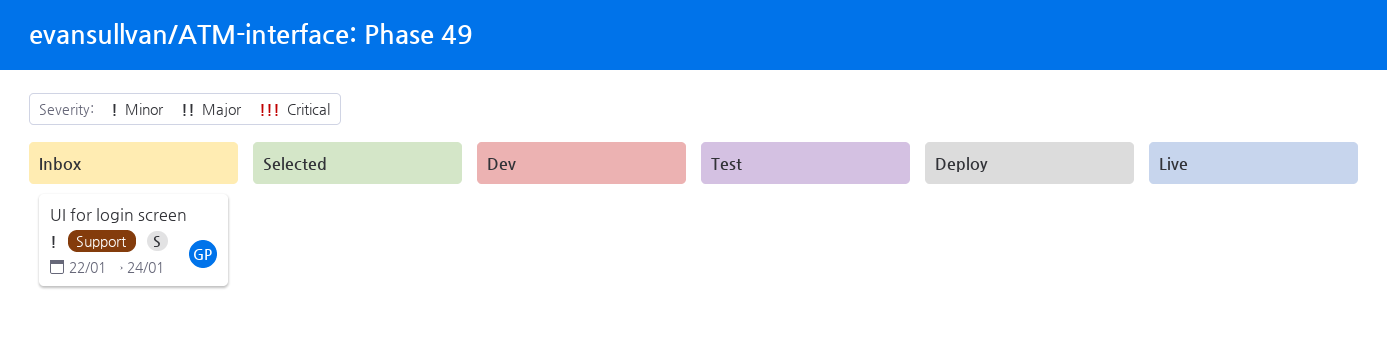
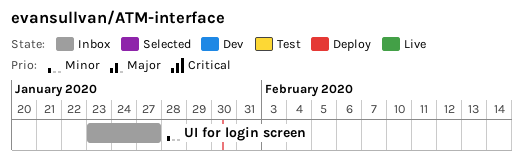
UI for login screen, start: Jan 22 -> Jan 23
UI for login screen, due: Jan 24 -> Jan 27

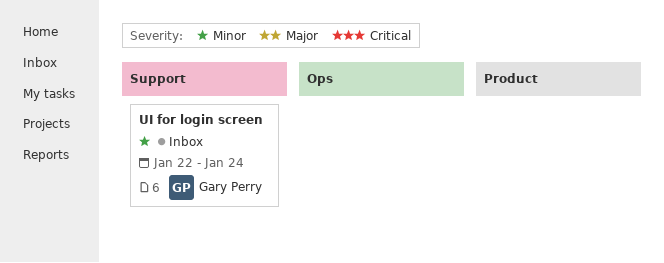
UI for login screen, start: Jan 23 -> Jan 22
UI for login screen, due: Jan 27 -> Jan 24

